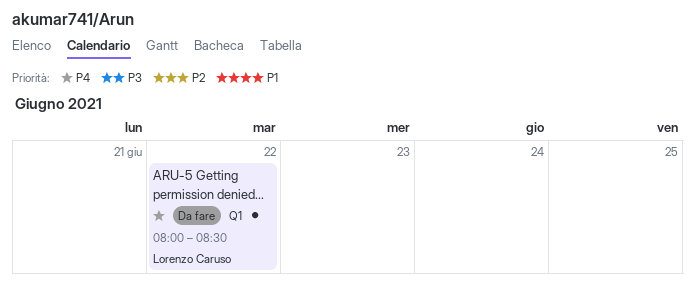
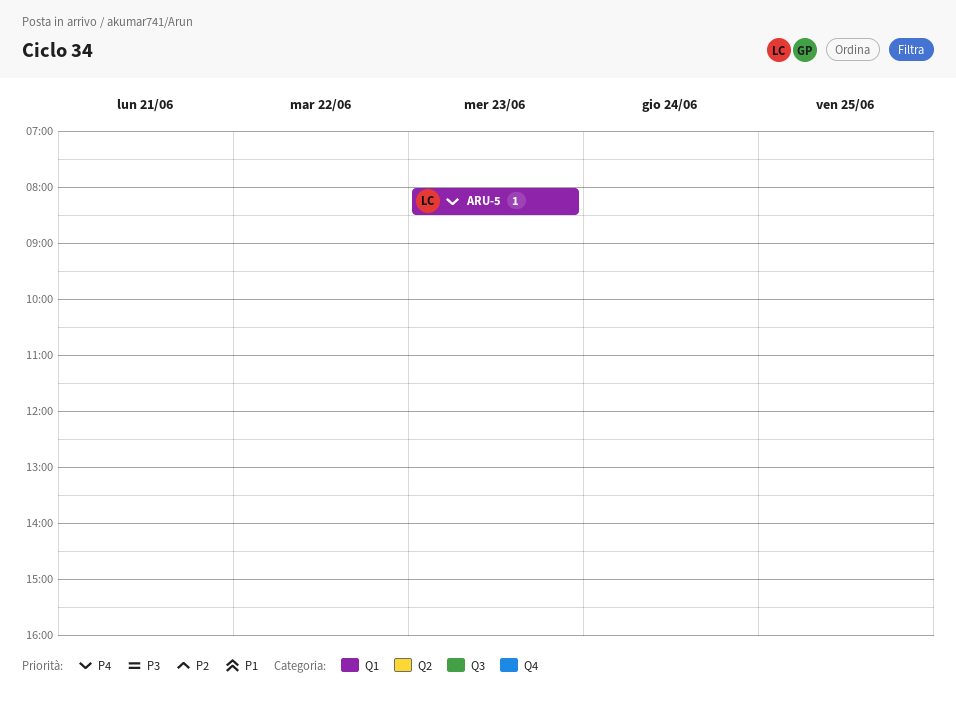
ARU-5, day: Jun 22 -> Jun 23

